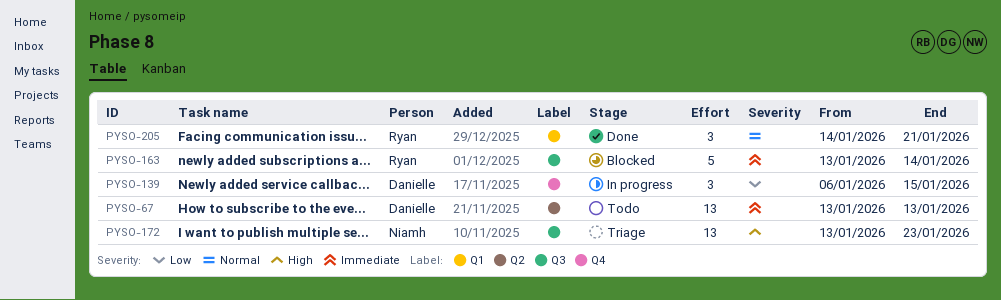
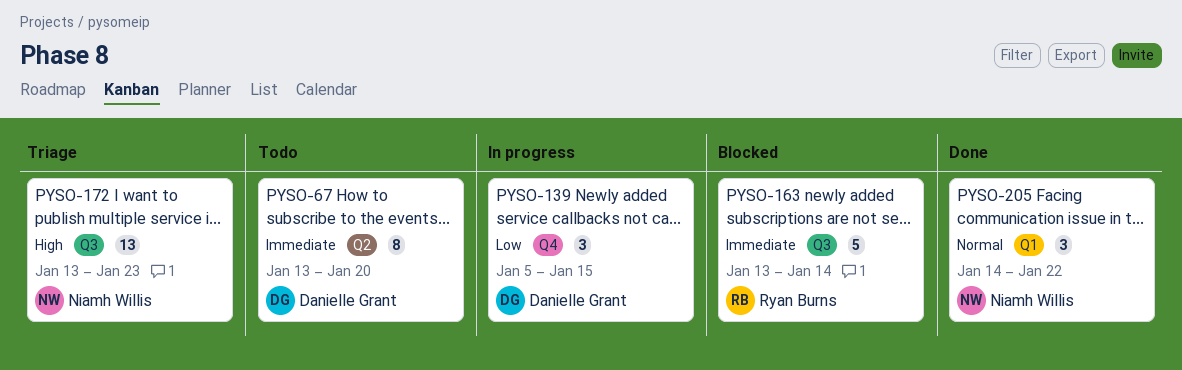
PYSO-67, estimate: 13 -> 8
PYSO-67, due: Jan 13 -> Jan 20
PYSO-139, start: Jan 6 -> Jan 5
PYSO-205, owner: Ryan Burns -> Niamh Willis
PYSO-205, due: Jan 21 -> Jan 22

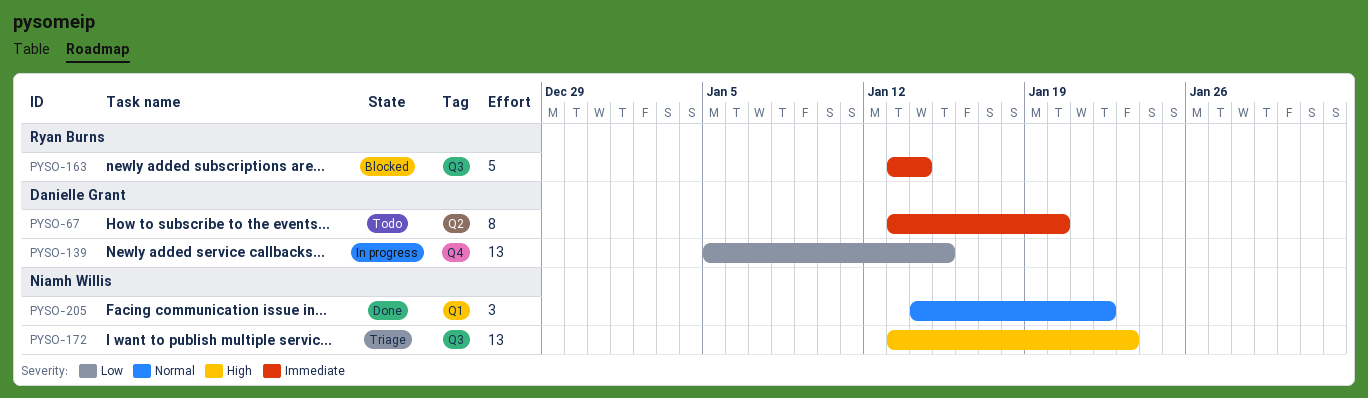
PYSO-139, estimate: 3 -> 13

